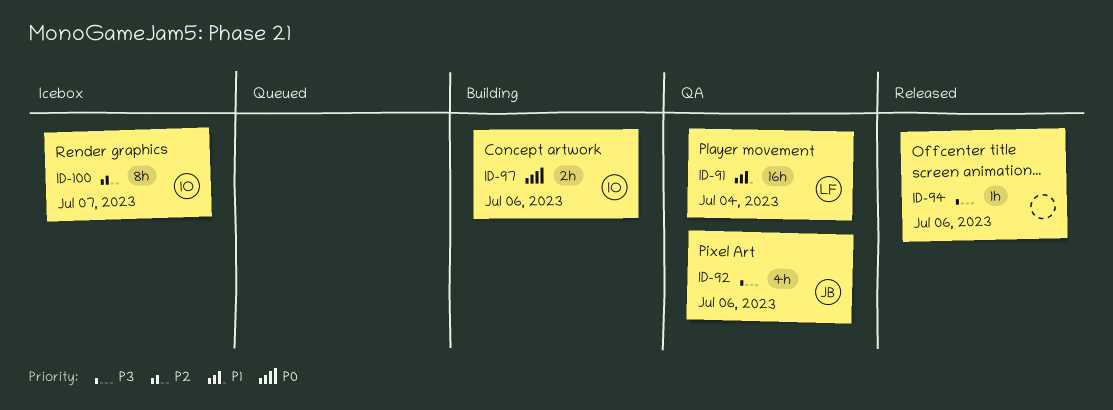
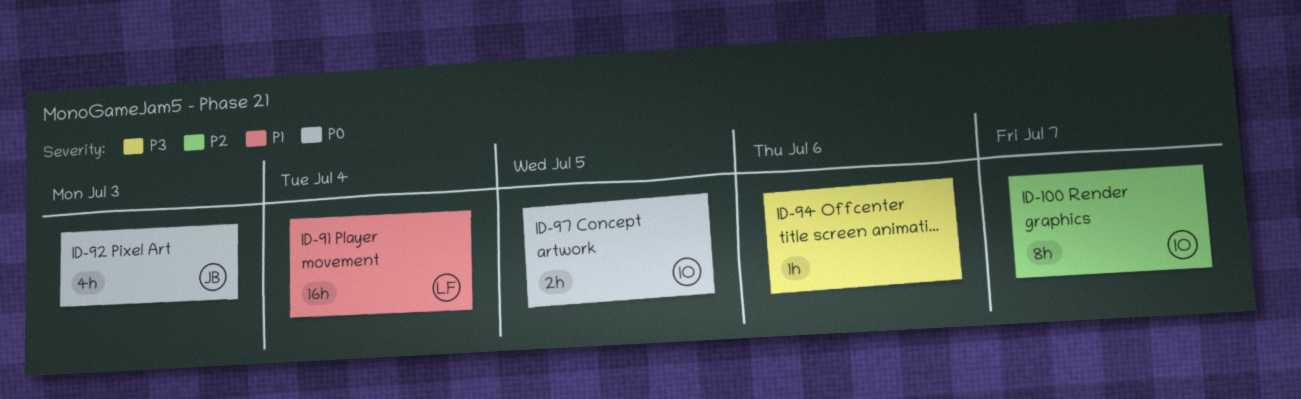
ID-92, priority: P3 -> P0
ID-92, due: Jul 6 -> Jul 3
ID-97, due: Jul 6 -> Jul 5

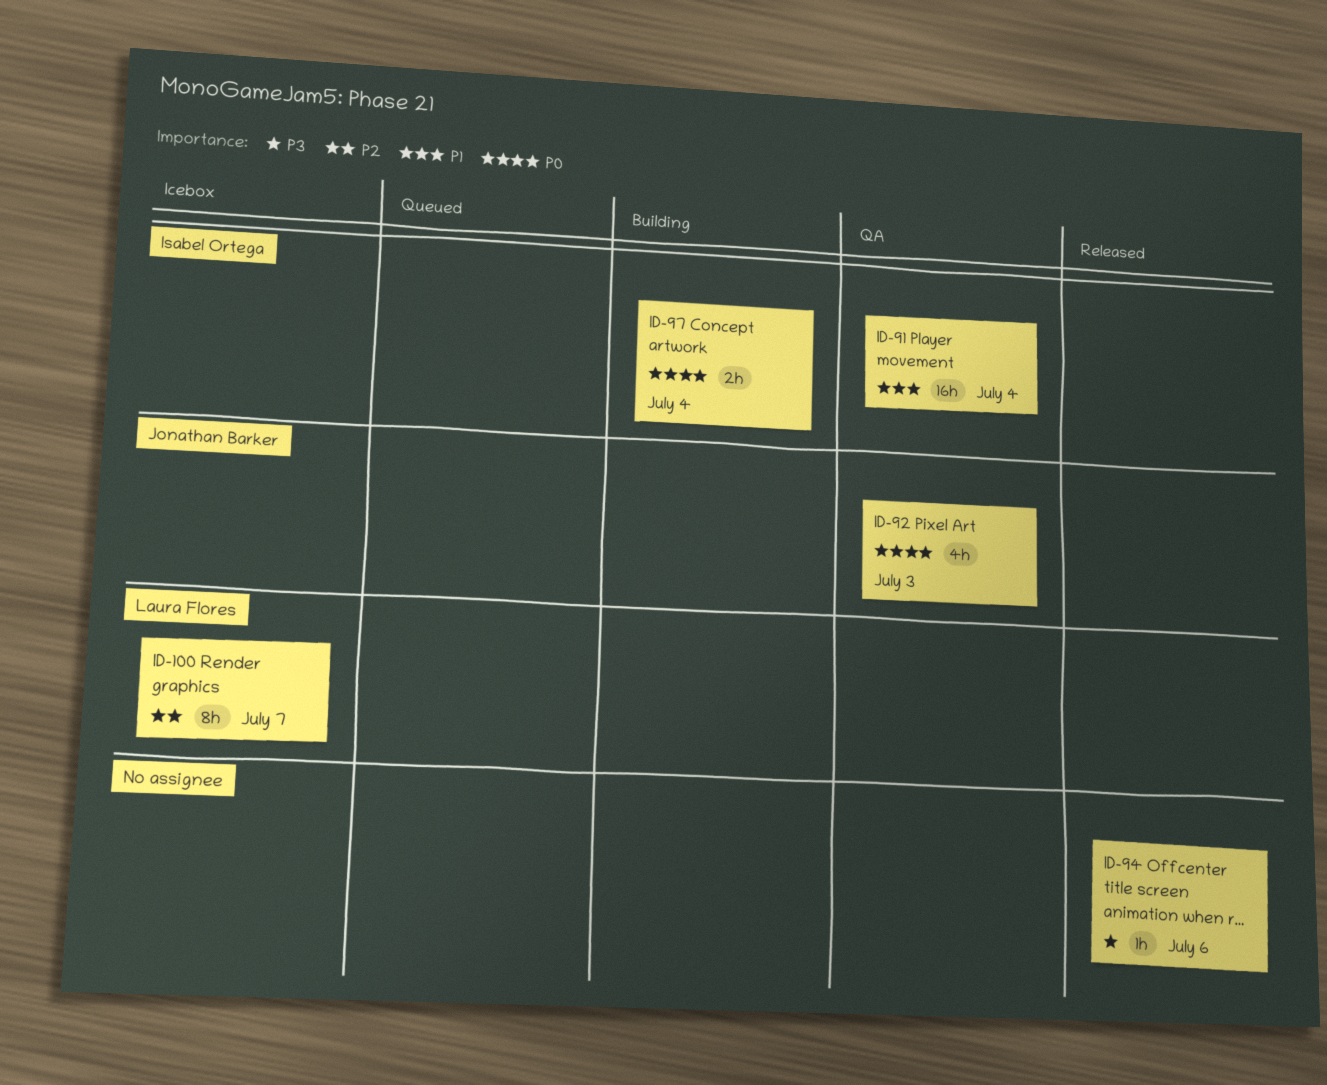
ID-91, owner: Laura Flores -> Isabel Ortega
ID-97, due: Jul 5 -> Jul 4
ID-100, owner: Isabel Ortega -> Laura Flores

